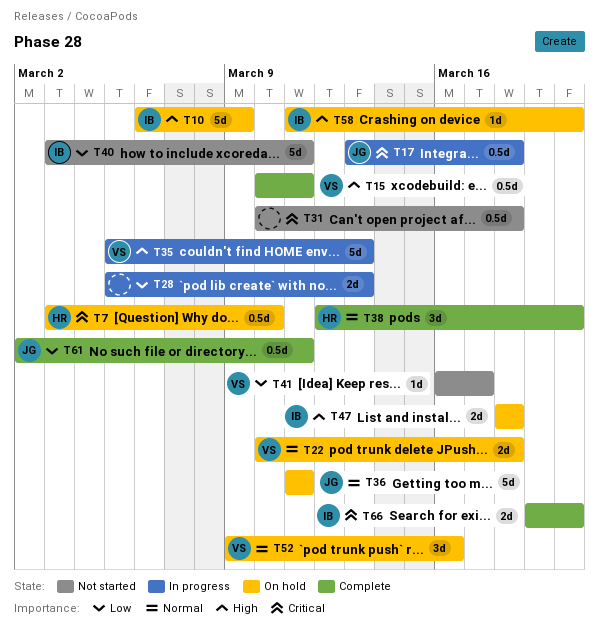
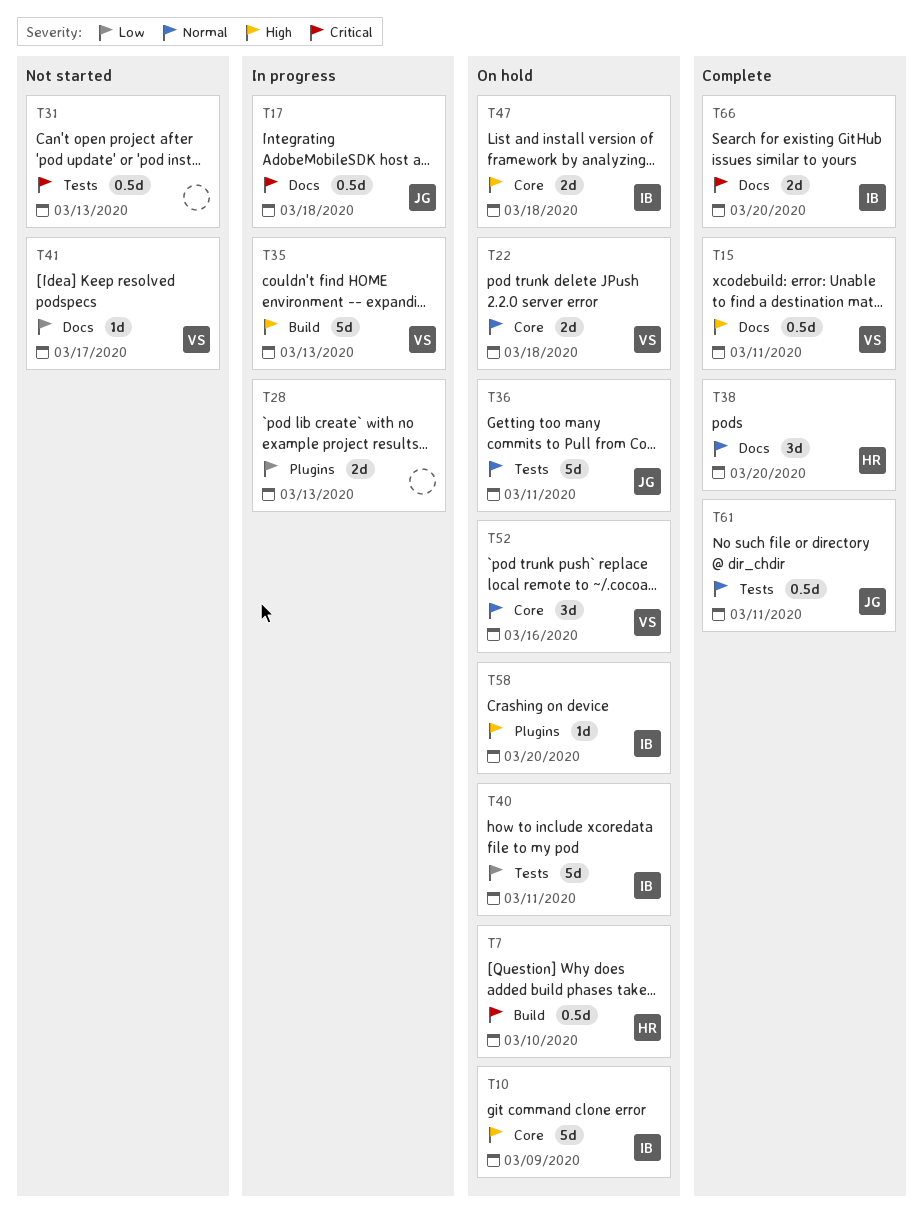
T31, due: Mar 18 -> Mar 13
T40, status: Not started -> On hold
T61, priority: Low -> Normal

